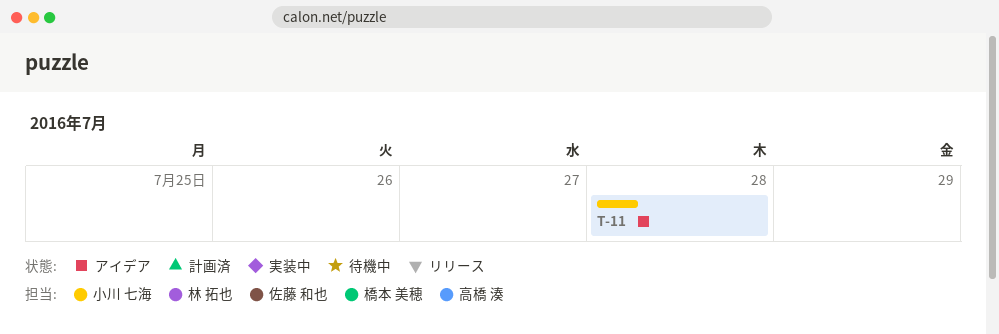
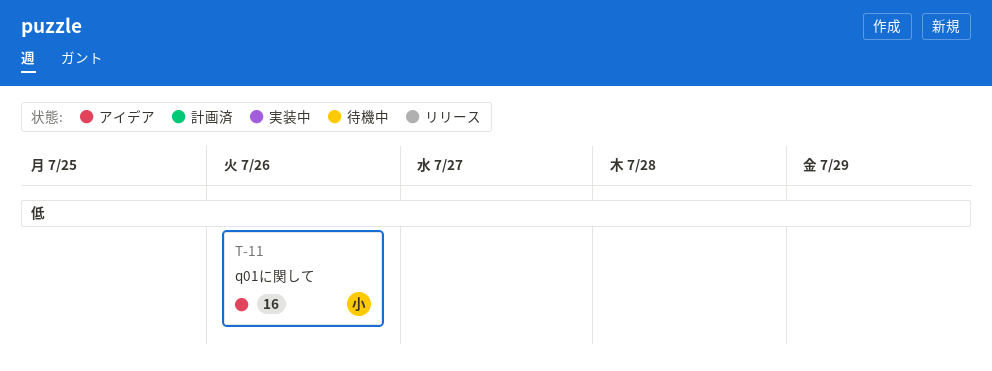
T-11, due: Jul 28 -> Jul 26

